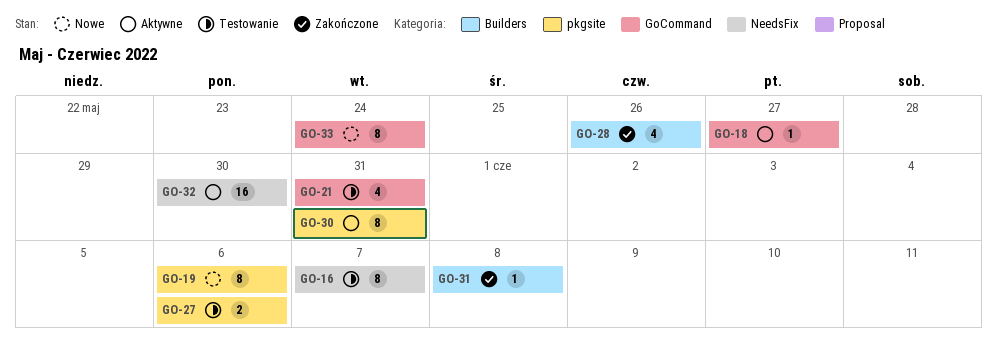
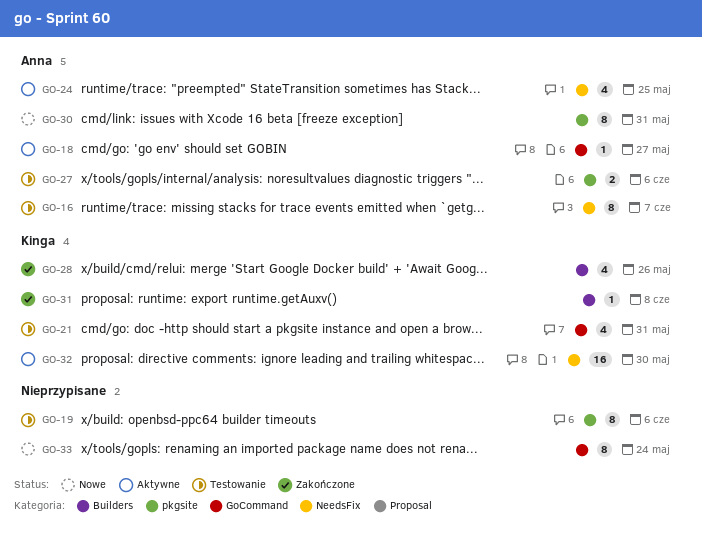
GO-19, status: Nowe -> Testowanie
GO-24: none -> present
GO-30, status: Aktywne -> Nowe

